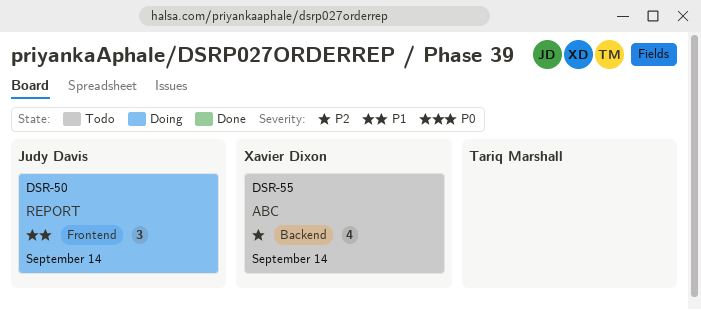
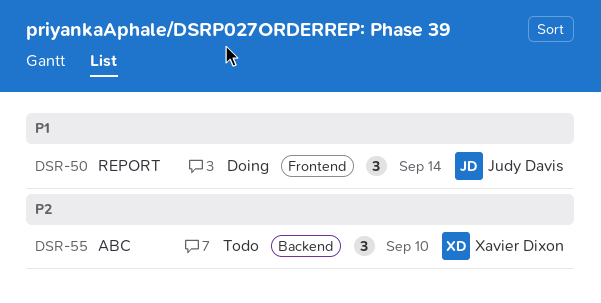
DSR-55, estimate: 4 -> 3
DSR-55, due: Sep 14 -> Sep 10

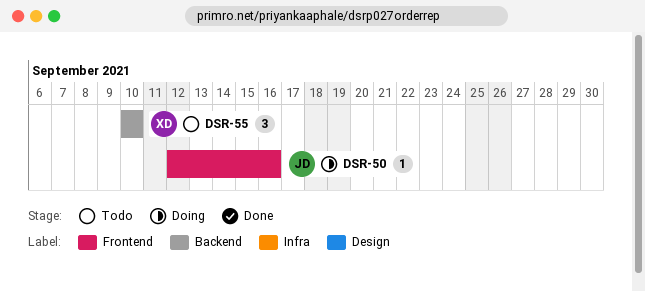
DSR-50, estimate: 3 -> 1
DSR-50, due: Sep 14 -> Sep 16

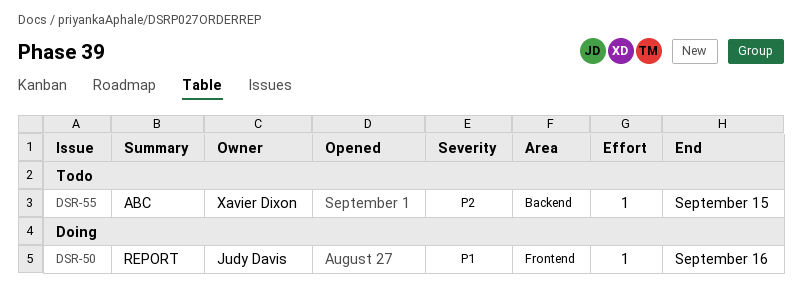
DSR-55, estimate: 3 -> 1
DSR-55, due: Sep 10 -> Sep 15

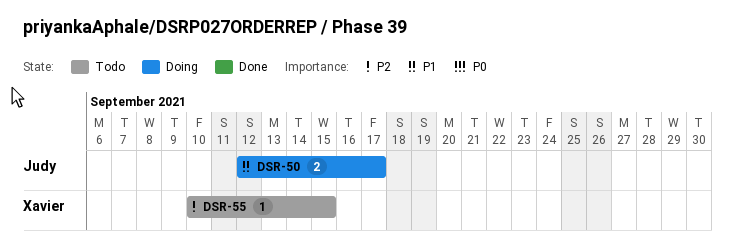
DSR-50, estimate: 1 -> 2
DSR-50, due: Sep 16 -> Sep 17

